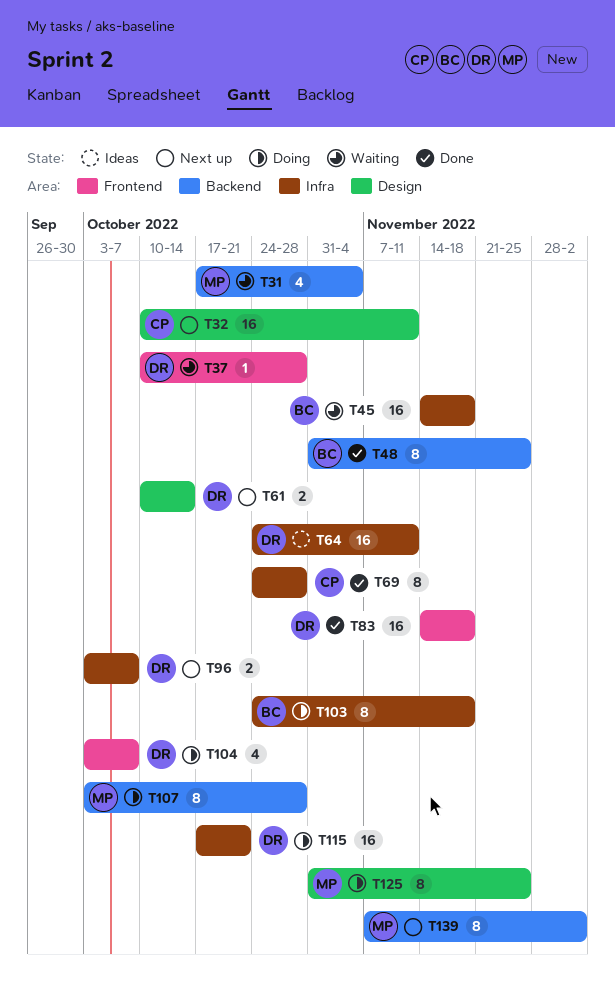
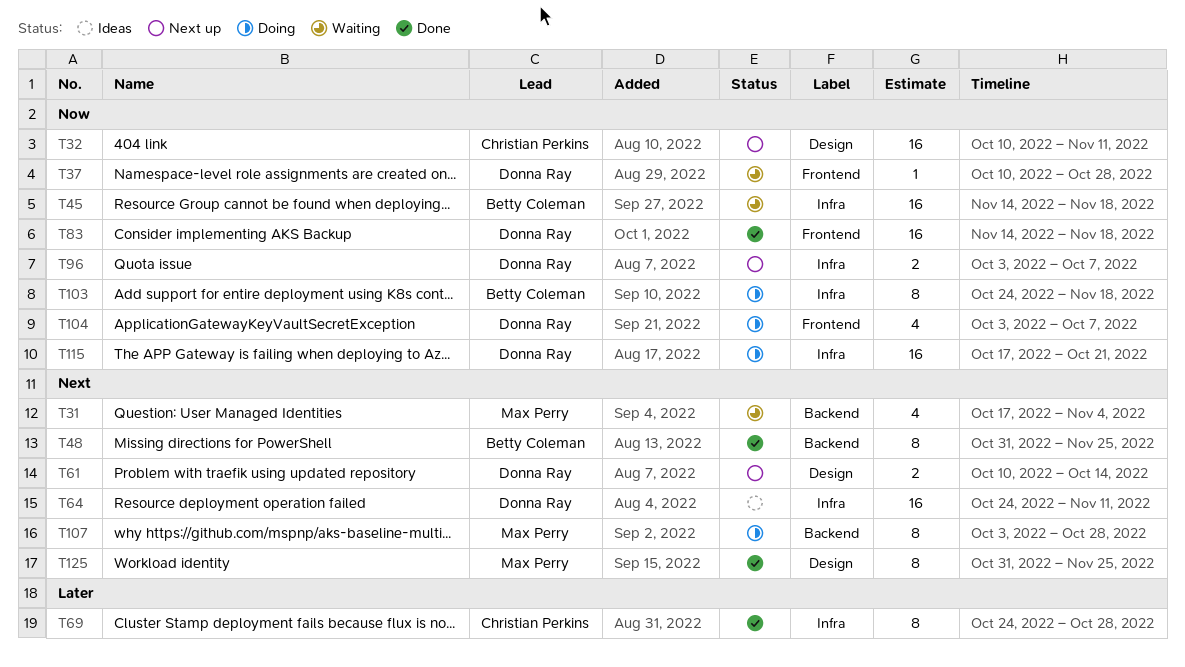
T125, status: Doing -> Done
T139: present -> none

